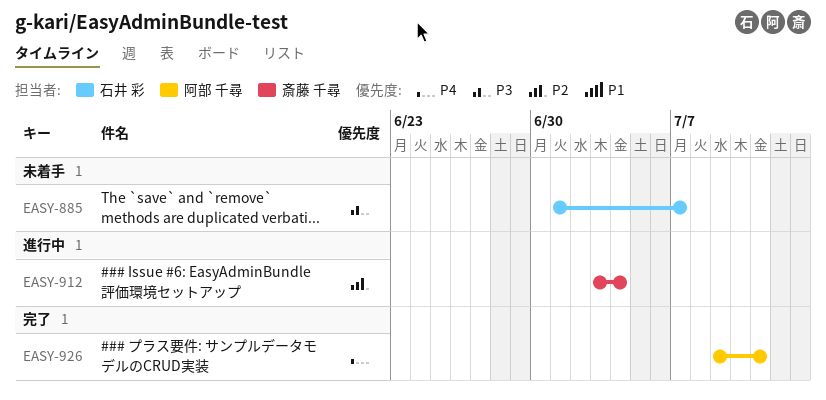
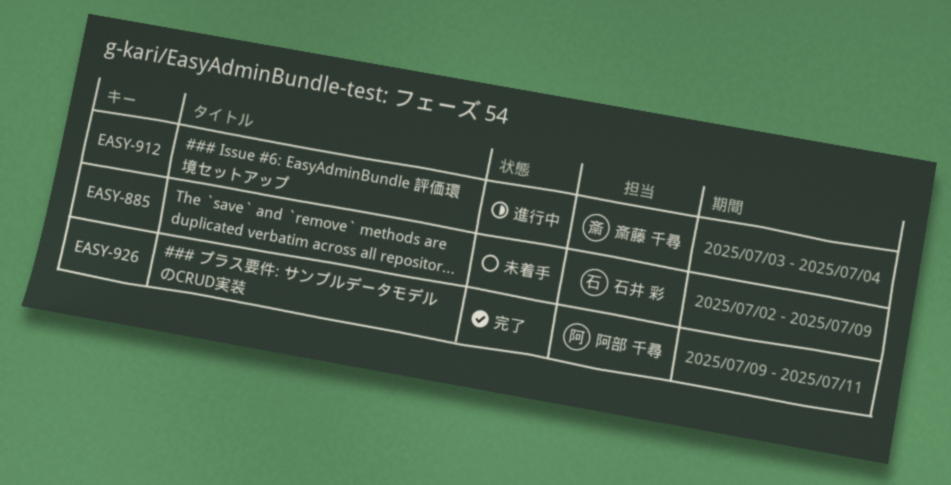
EASY-885, start: Jul 1 -> Jul 2
EASY-885, due: Jul 7 -> Jul 9

